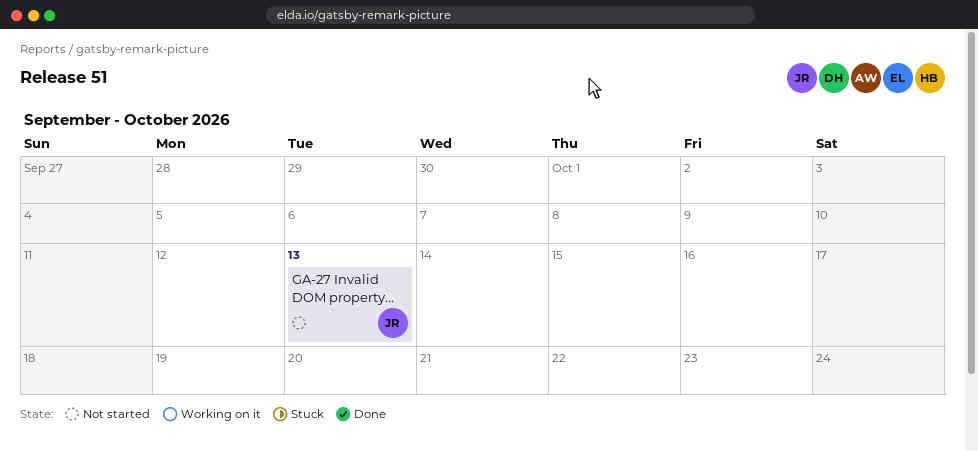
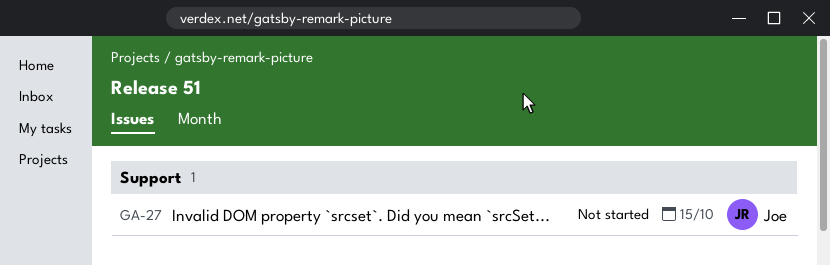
GA-27, due: Oct 13 -> Oct 15

